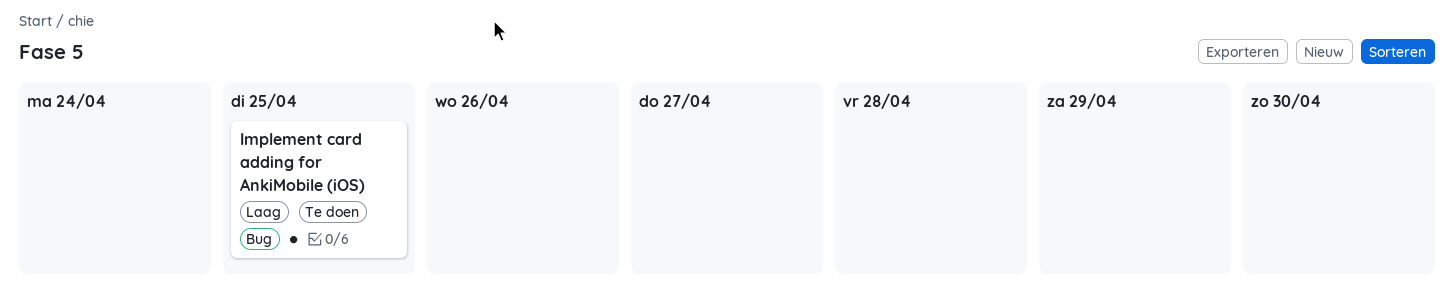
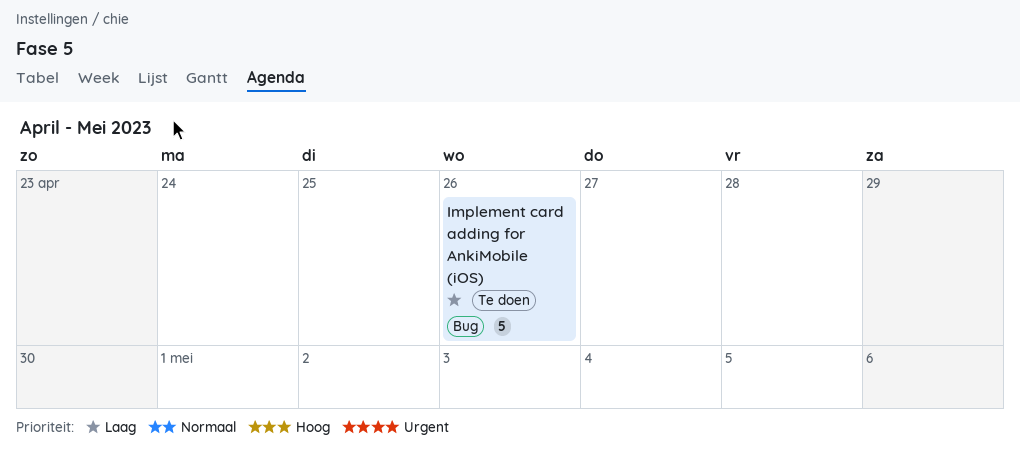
Implement card adding for AnkiMobile (iOS), estimate: 1 -> 5
Implement card adding for AnkiMobile (iOS), due: Apr 25 -> Apr 26

